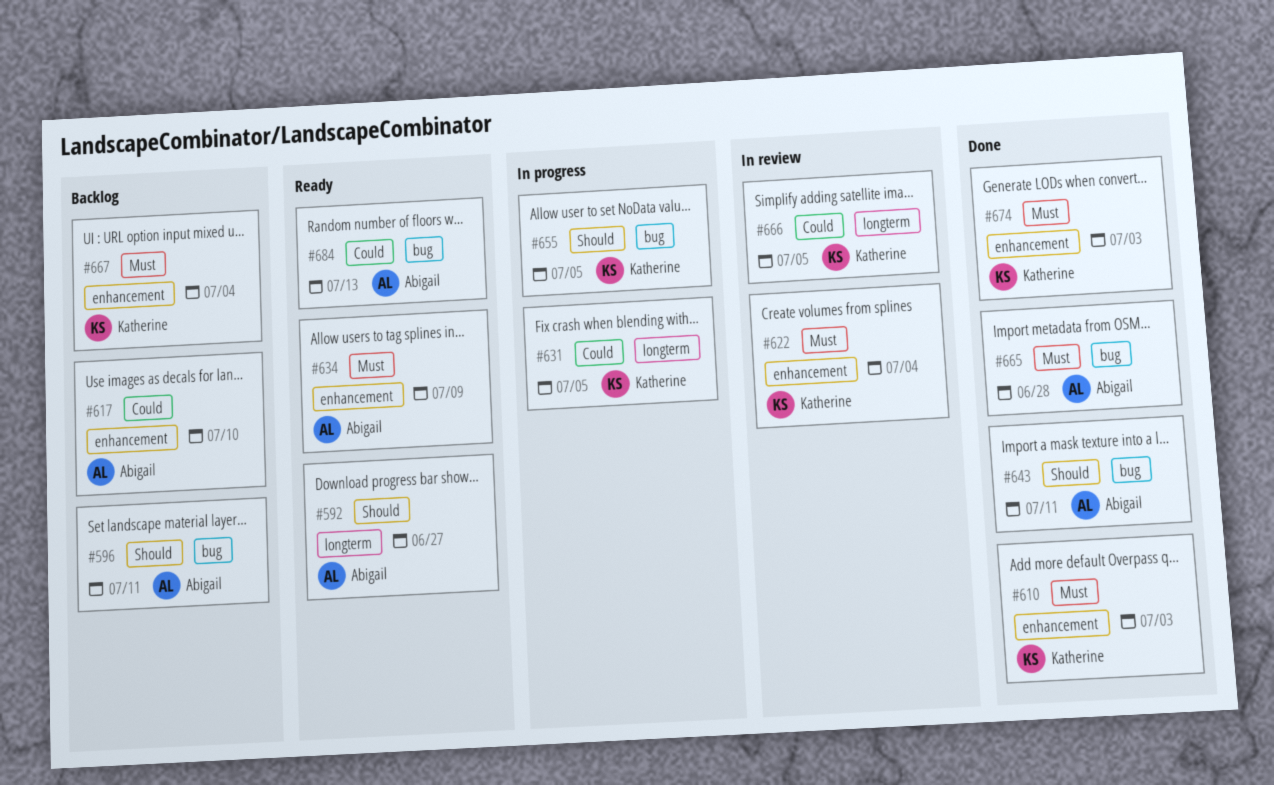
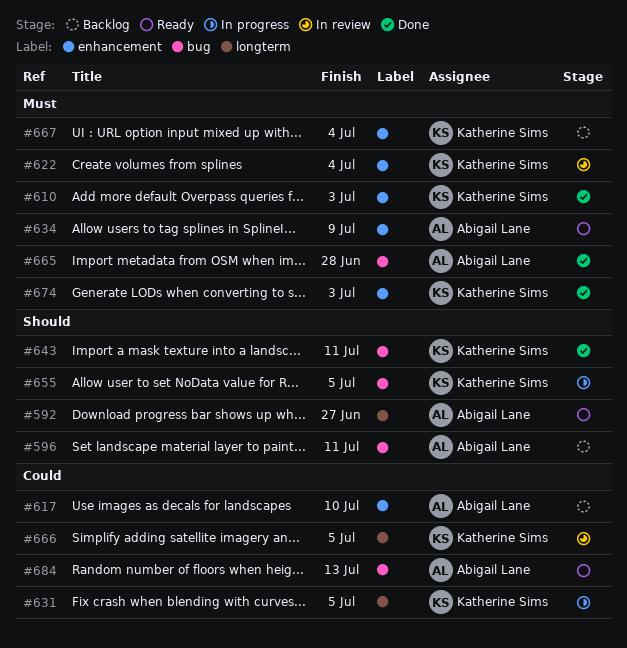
#643, owner: Abigail Lane -> Katherine Sims

